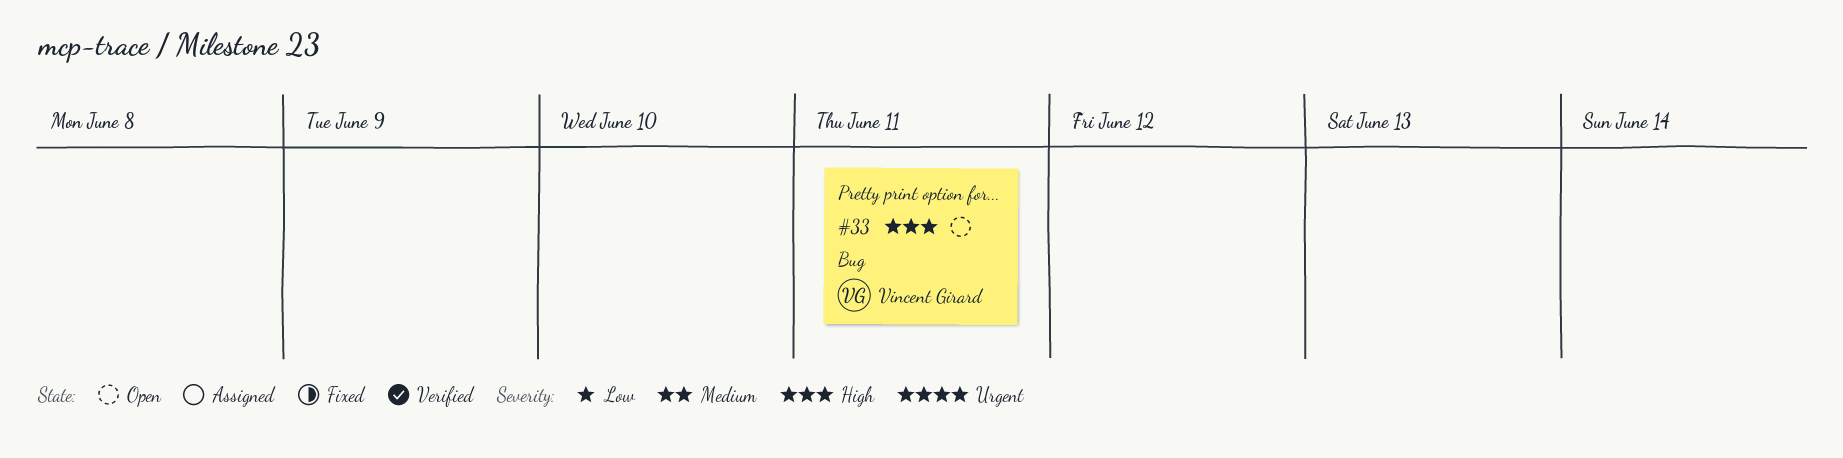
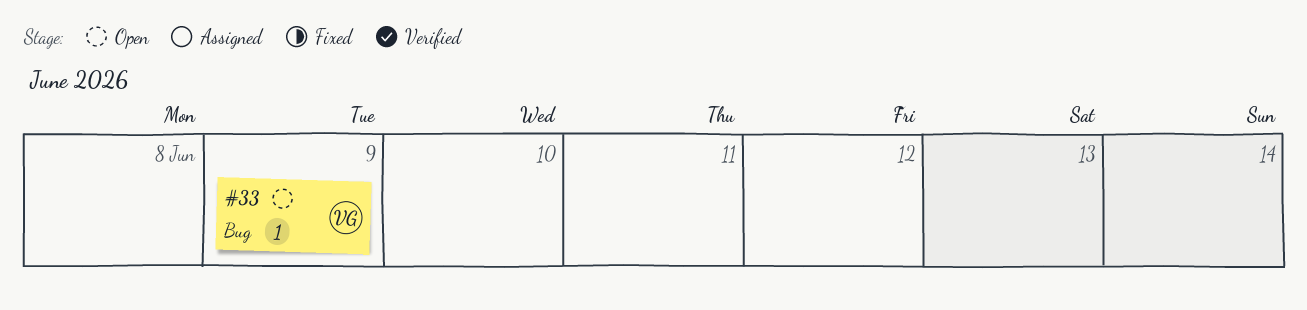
#33, due: Jun 11 -> Jun 9

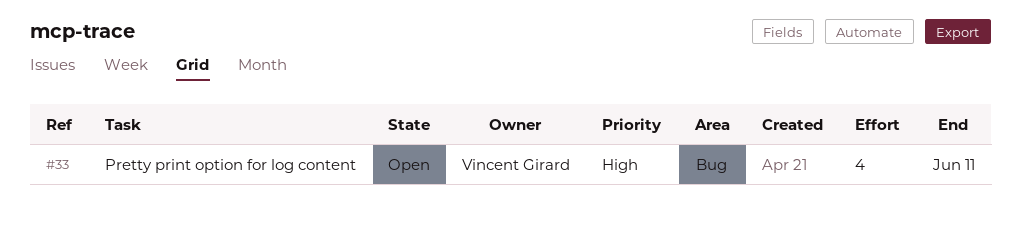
#33, estimate: 1 -> 4
#33, due: Jun 9 -> Jun 11

